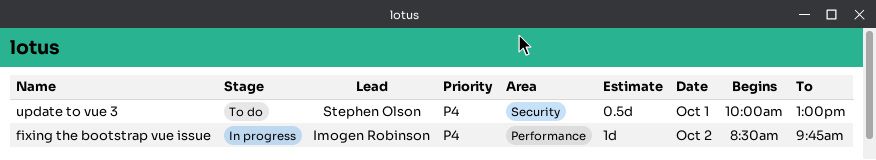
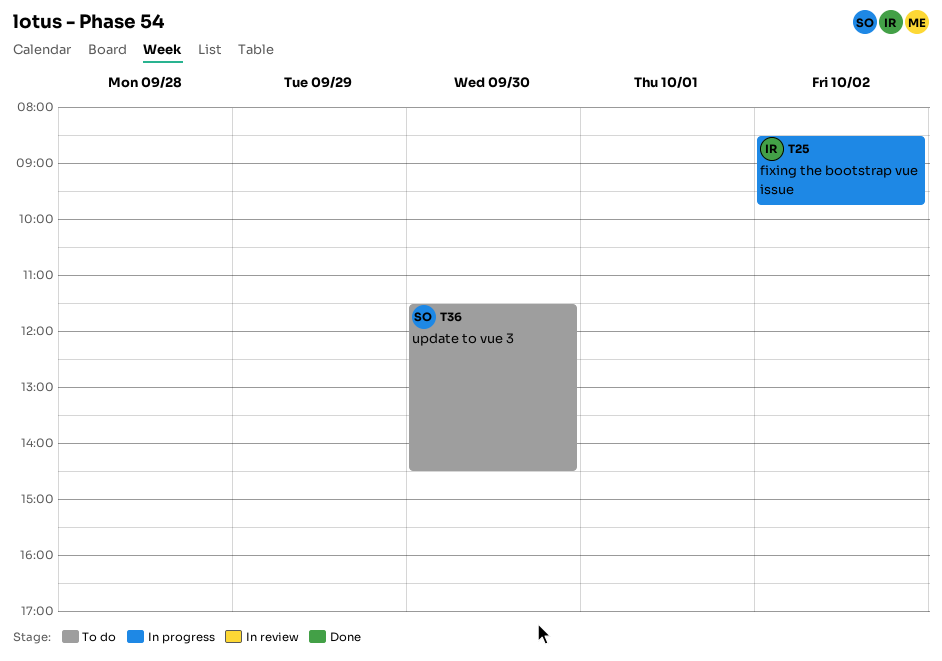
update to vue 3, day: Oct 1 -> Sep 30
update to vue 3, begins: 10:00 -> 11:30
update to vue 3, ends: 13:00 -> 14:30

